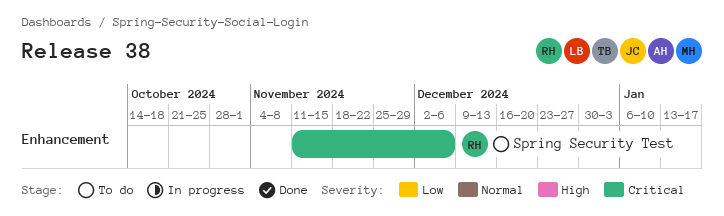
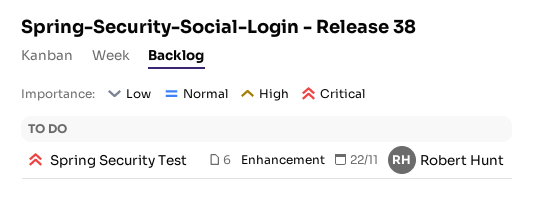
Spring Security Test, due: Dec 6 -> Nov 22

